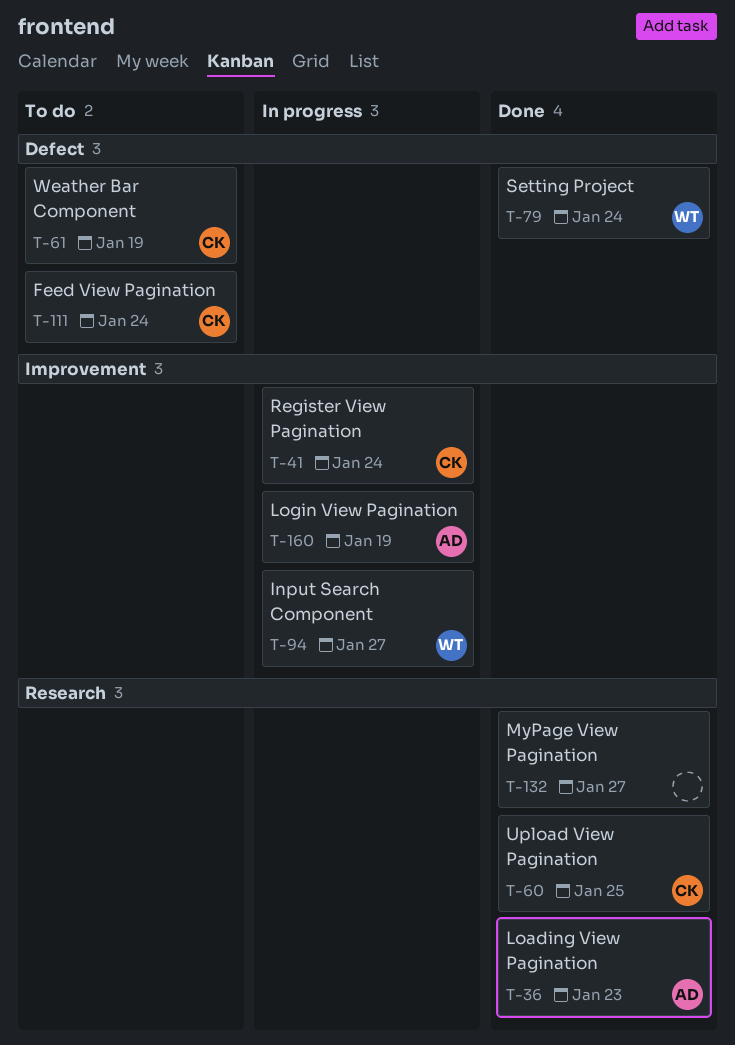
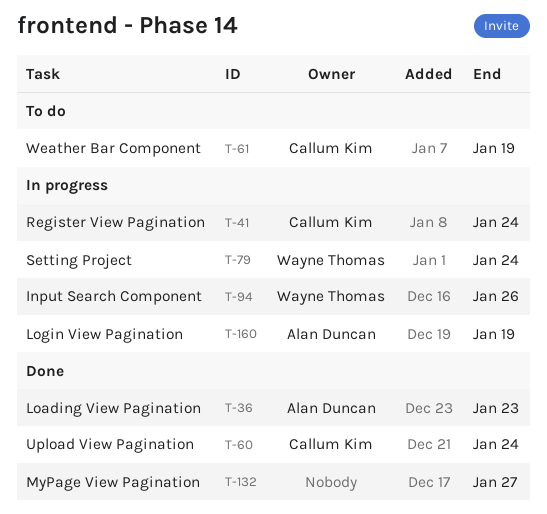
T-60, due: Jan 25 -> Jan 24
T-79, status: Done -> In progress
T-94, due: Jan 27 -> Jan 26
T-111: present -> none

